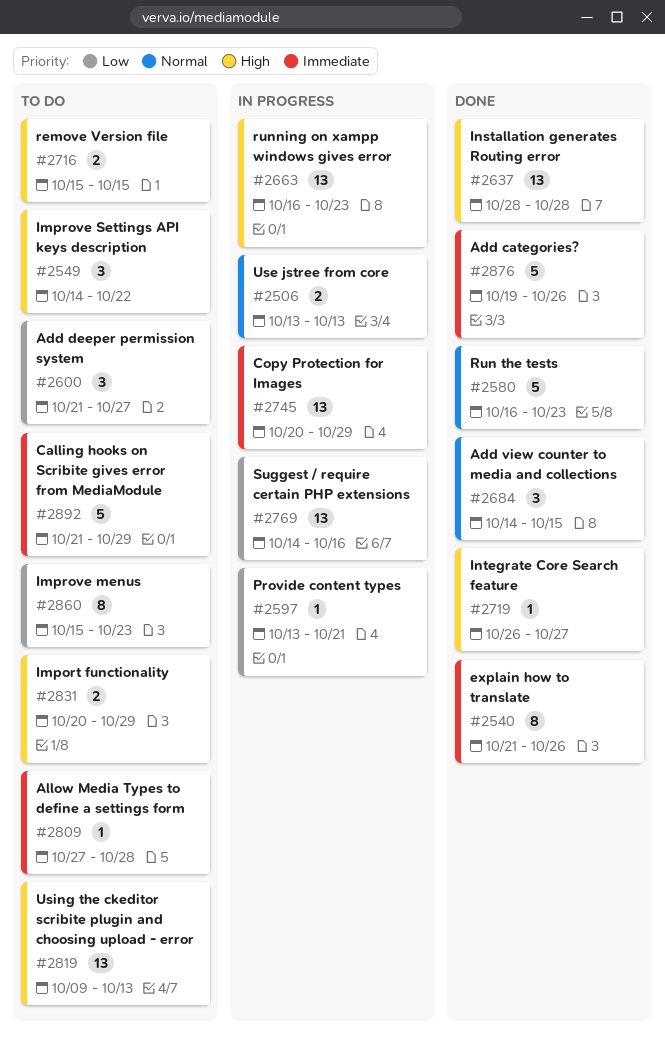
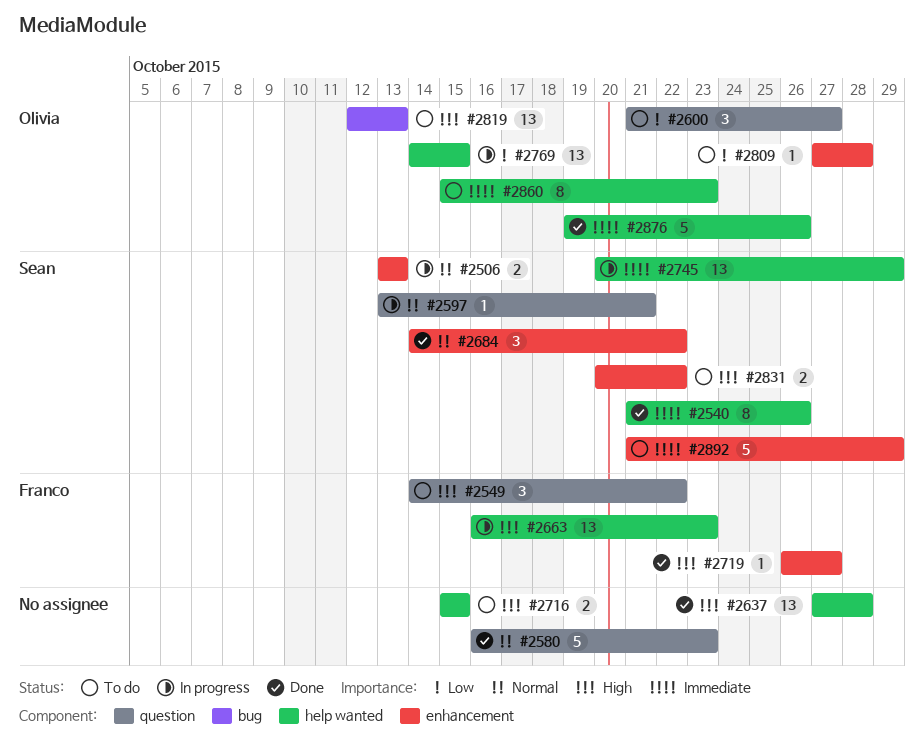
#2597, priority: Low -> Normal
#2637, start: Oct 28 -> Oct 27
#2684, due: Oct 15 -> Oct 22
#2769, due: Oct 16 -> Oct 15
#2809, priority: Immediate -> Low
#2819, start: Oct 9 -> Oct 12
#2831, due: Oct 29 -> Oct 22
#2860, priority: Low -> Immediate

